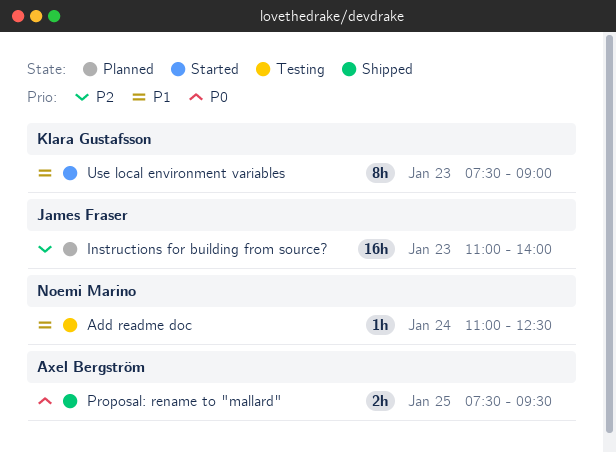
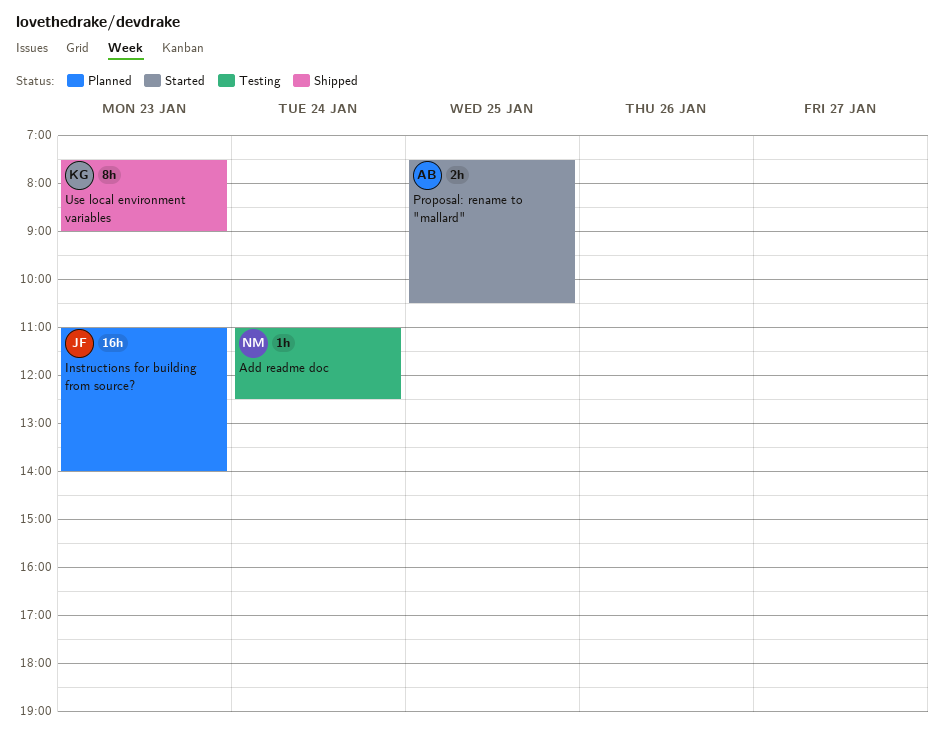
Proposal: rename to "mallard", status: Shipped -> Started
Proposal: rename to "mallard", ends: 09:30 -> 10:30
Use local environment variables, status: Started -> Shipped

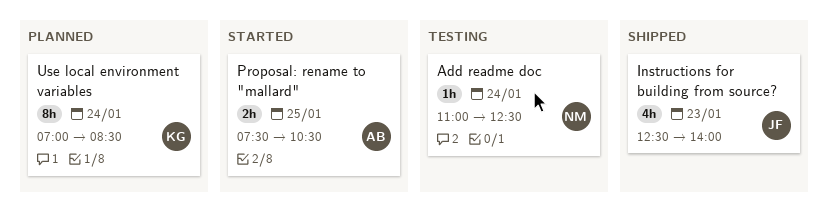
Instructions for building from source?, status: Planned -> Shipped
Instructions for building from source?, estimate: 16h -> 4h
Instructions for building from source?, begins: 11:00 -> 12:30
Use local environment variables, status: Shipped -> Planned
Use local environment variables, day: Jan 23 -> Jan 24
Use local environment variables, begins: 07:30 -> 07:00
Use local environment variables, ends: 09:00 -> 08:30

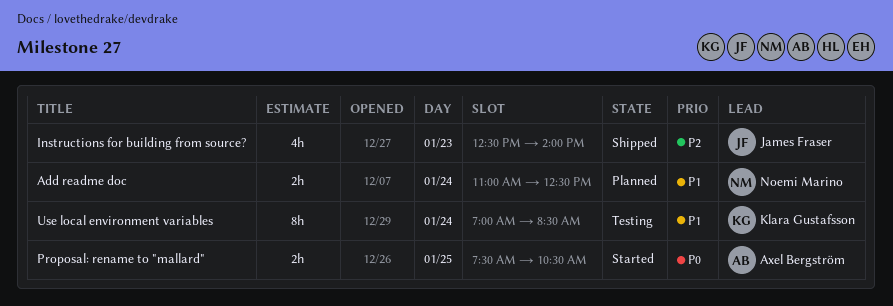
Add readme doc, status: Testing -> Planned
Add readme doc, estimate: 1h -> 2h
Use local environment variables, status: Planned -> Testing

